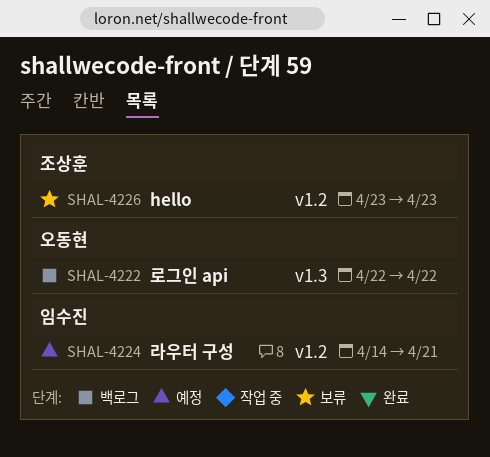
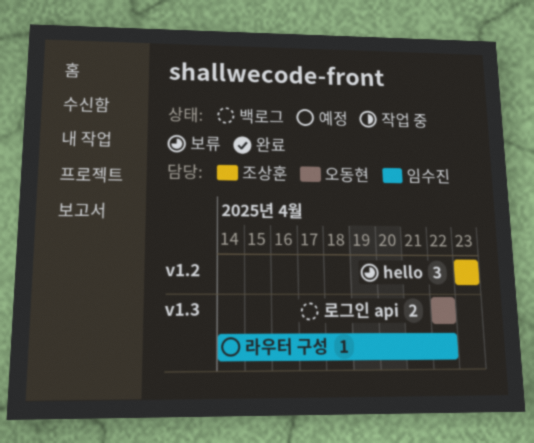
라우터 구성, label: v1.2 -> v1.3
라우터 구성, due: Apr 21 -> Apr 22

